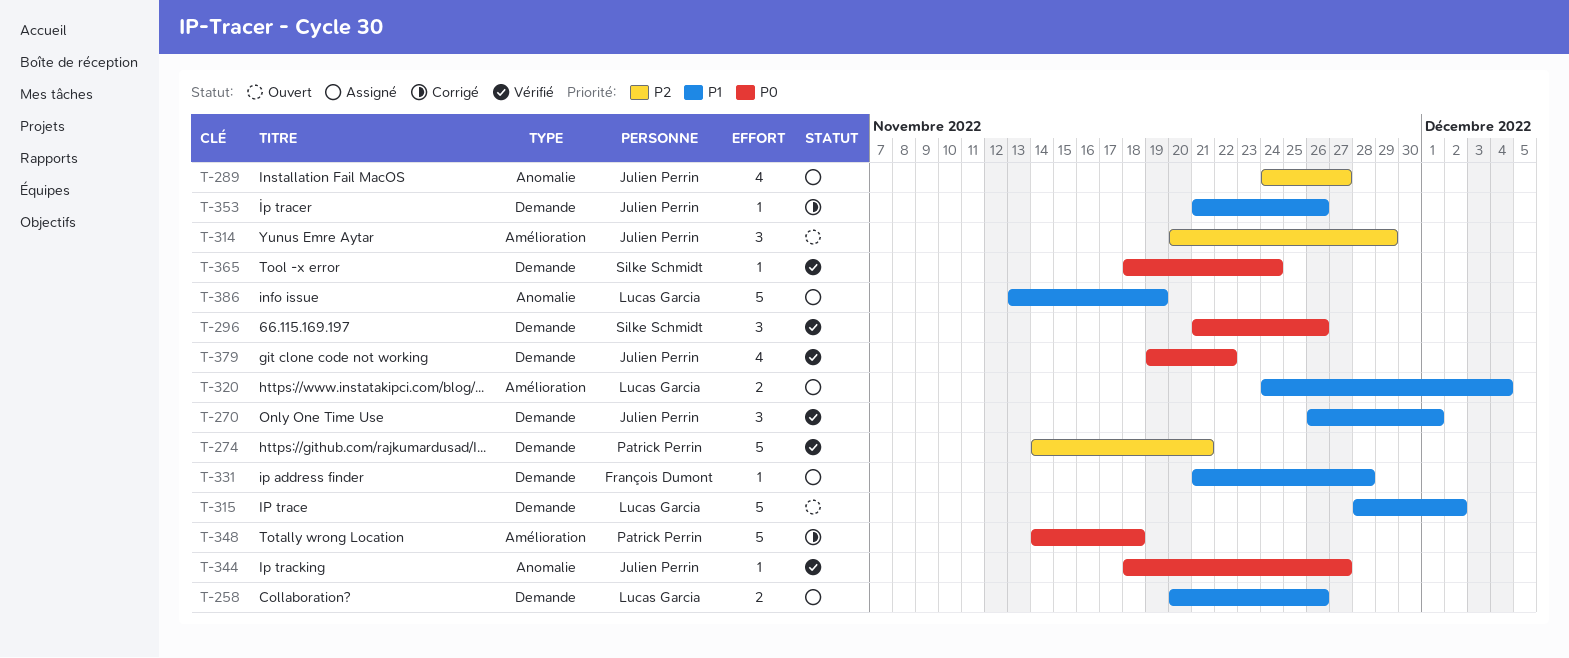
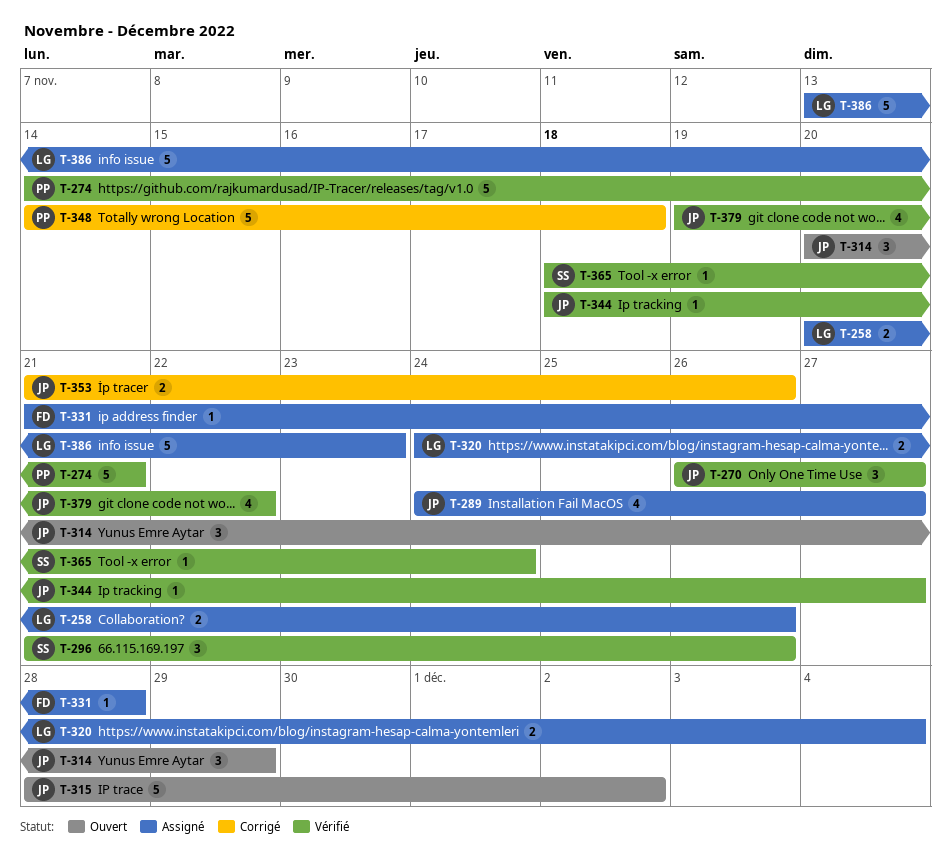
T-270, due: Dec 1 -> Nov 27
T-315, owner: Lucas Garcia -> Julien Perrin
T-353, estimate: 1 -> 2
T-386, due: Nov 19 -> Nov 23

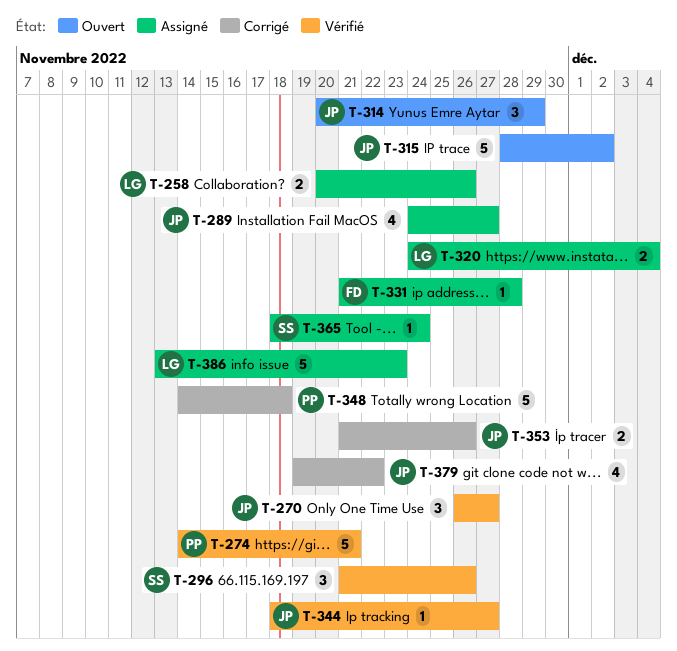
T-365, status: Vérifié -> Assigné
T-379, status: Vérifié -> Corrigé

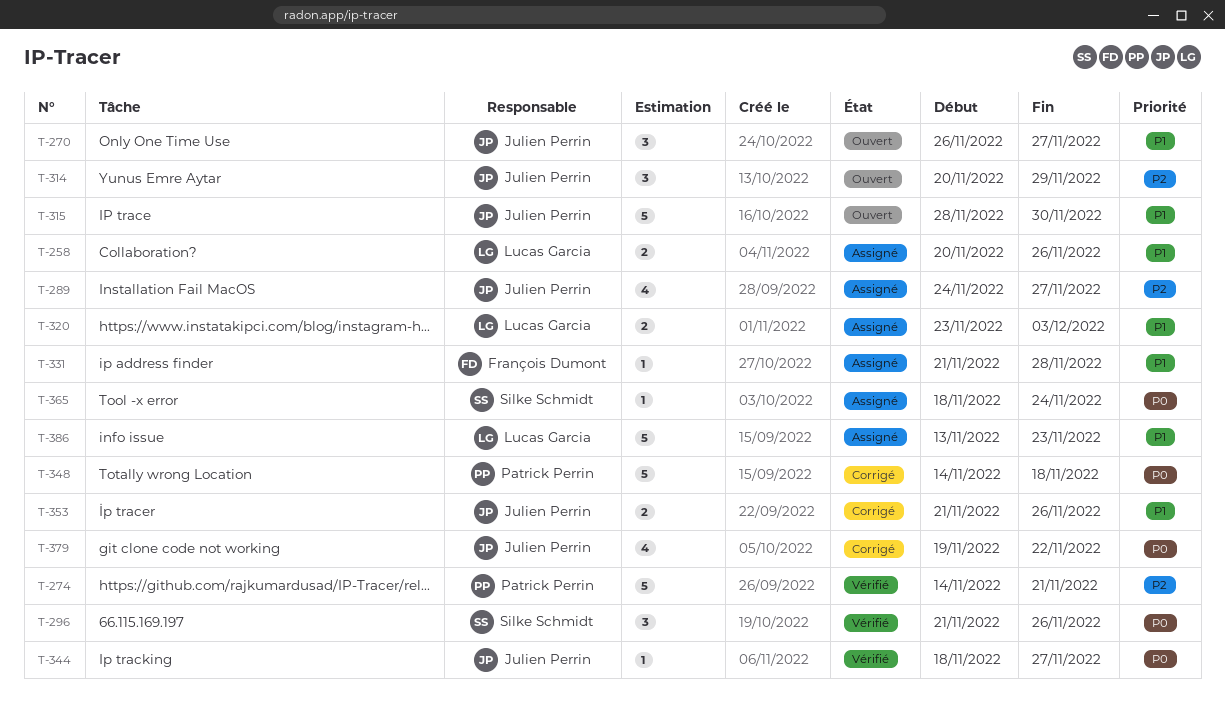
T-270, status: Vérifié -> Ouvert
T-315, due: Dec 2 -> Nov 30
T-320, start: Nov 24 -> Nov 23
T-320, due: Dec 4 -> Dec 3

